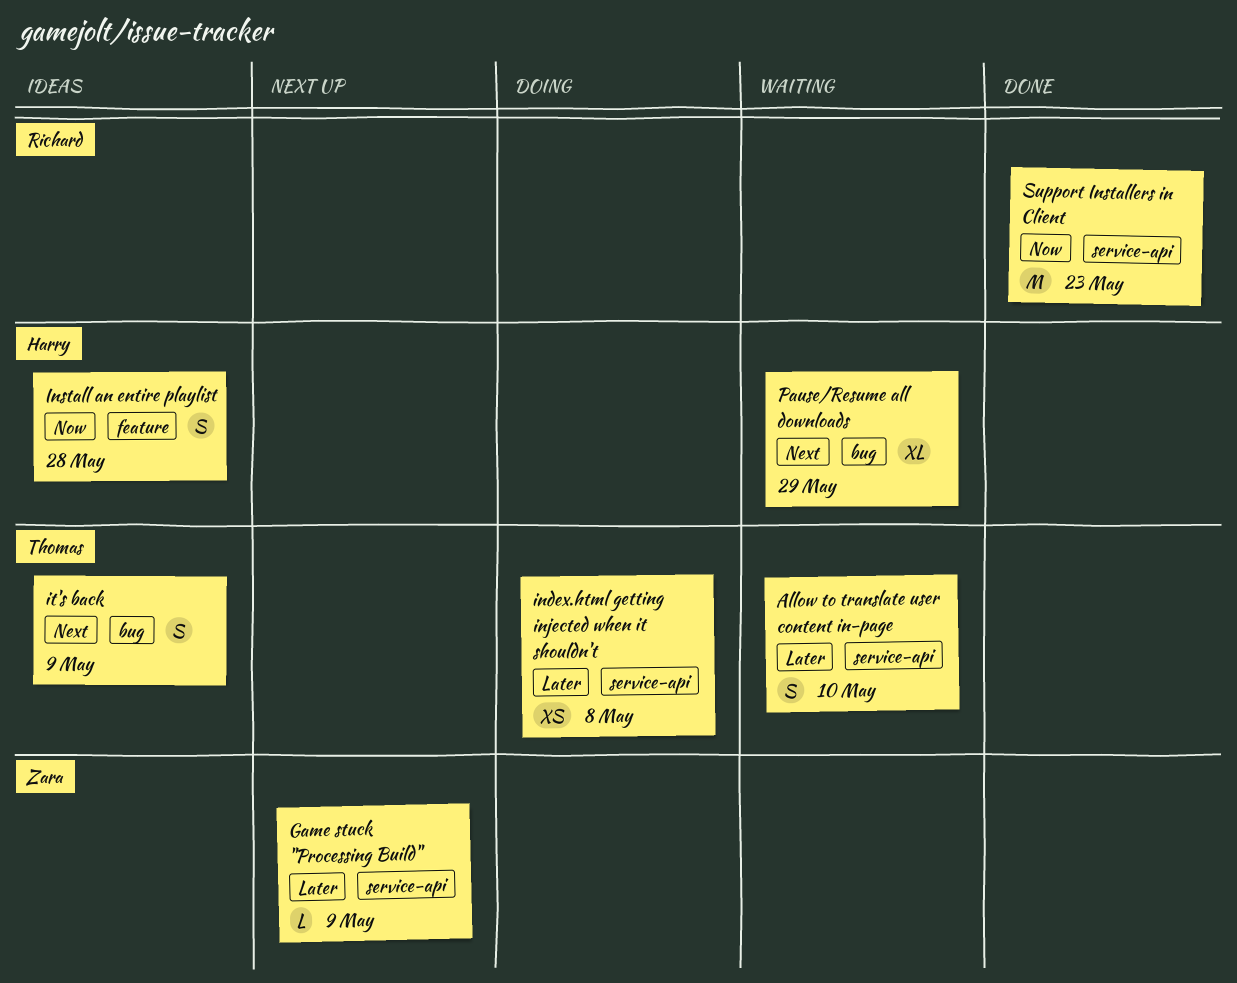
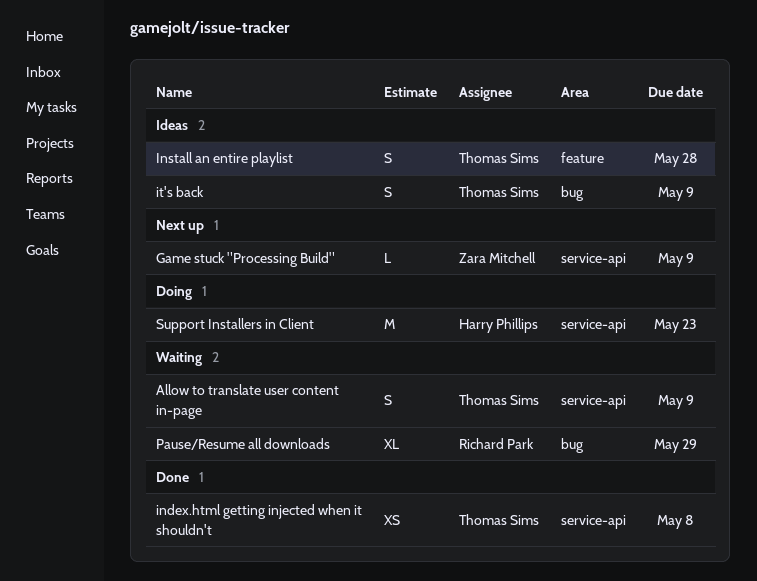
Allow to translate user content in-page, due: May 10 -> May 9
index.html getting injected when it shouldn't, status: Doing -> Done
Install an entire playlist, owner: Harry Phillips -> Thomas Sims
Pause/Resume all downloads, owner: Harry Phillips -> Richard Park
Support Installers in Client, status: Done -> Doing
Support Installers in Client, owner: Richard Park -> Harry Phillips

